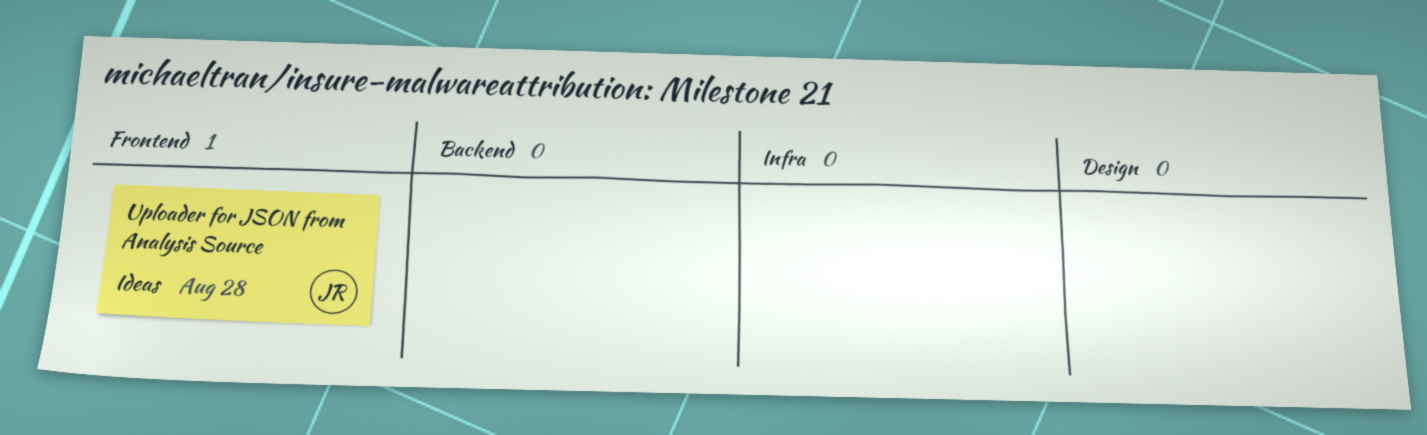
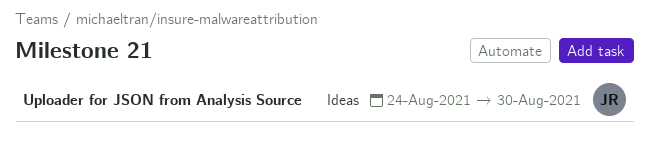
Uploader for JSON from Analysis Source, due: Aug 28 -> Aug 30

